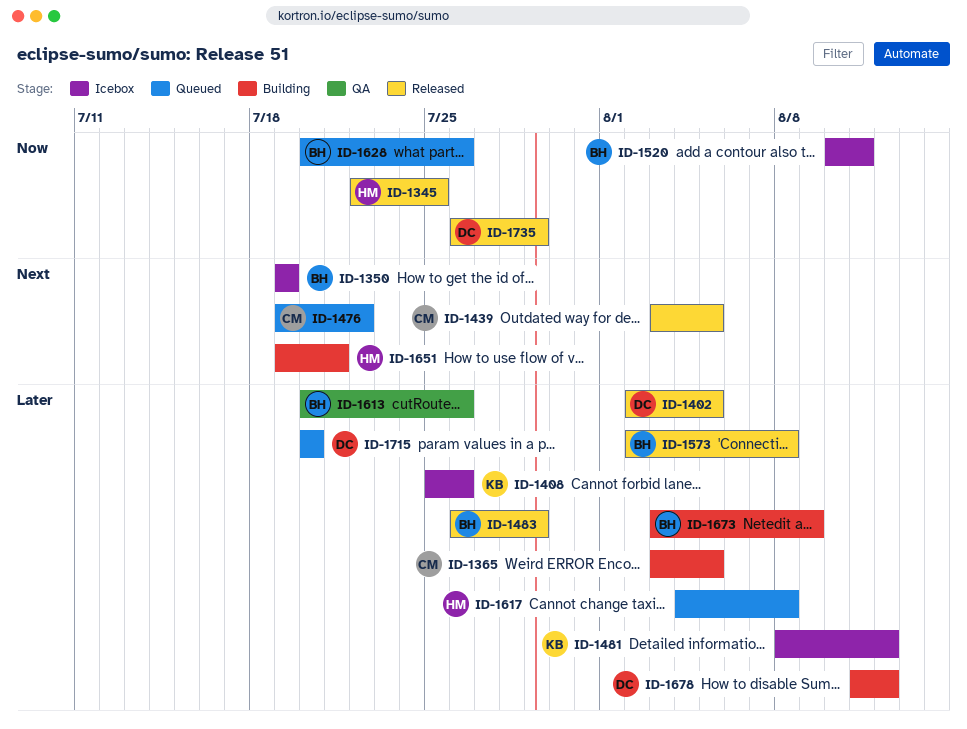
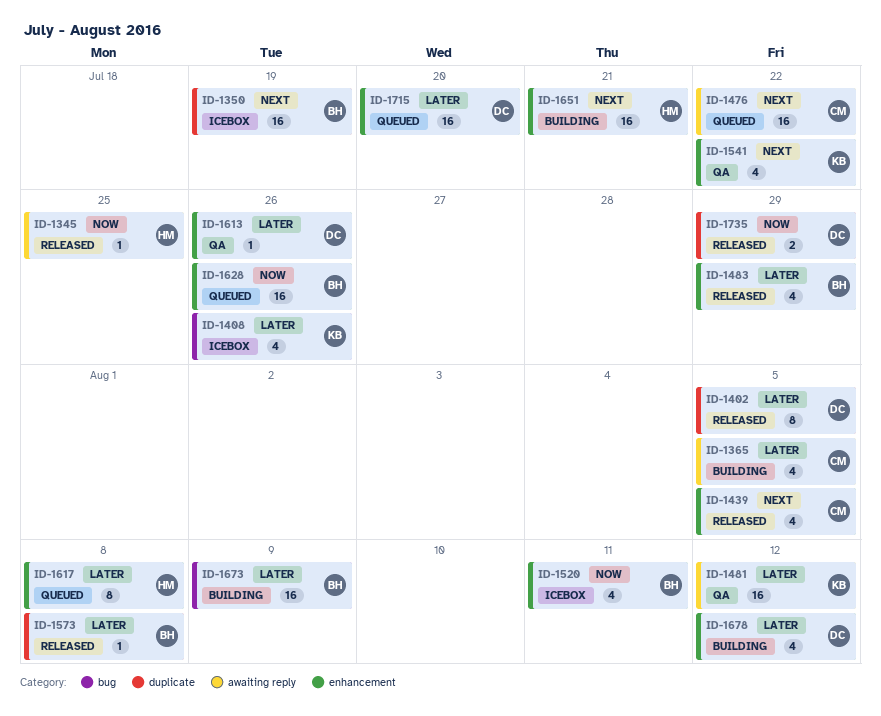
ID-1481, status: Icebox -> QA
ID-1541: none -> present
ID-1613, owner: BH -> DC

